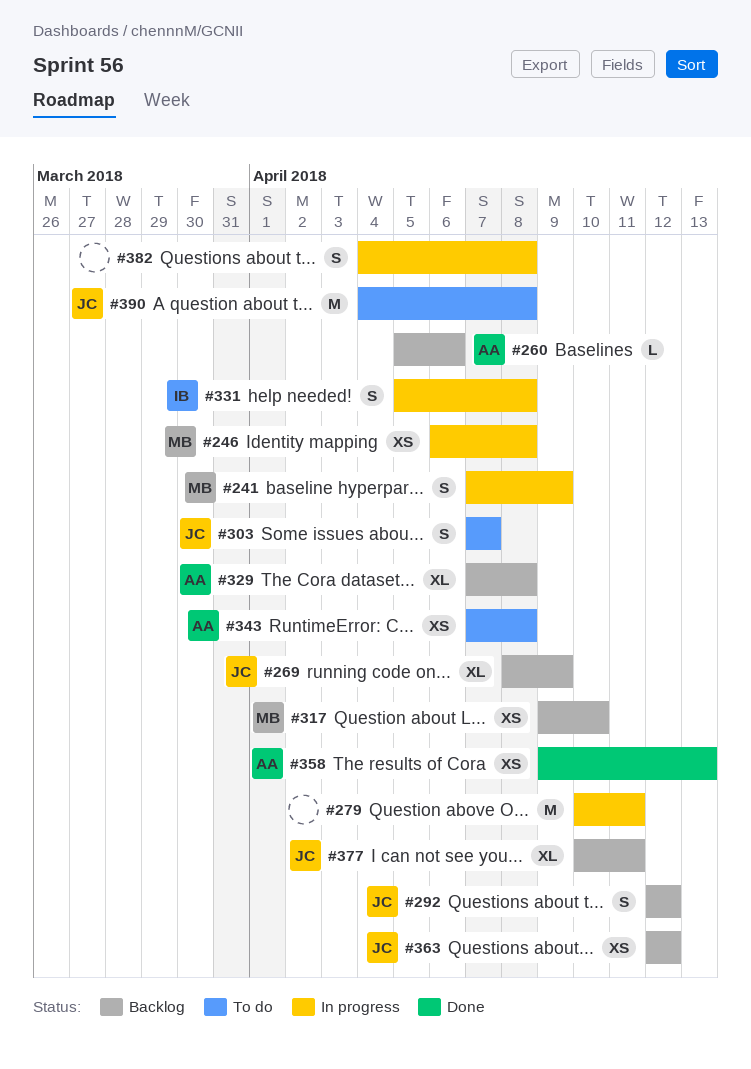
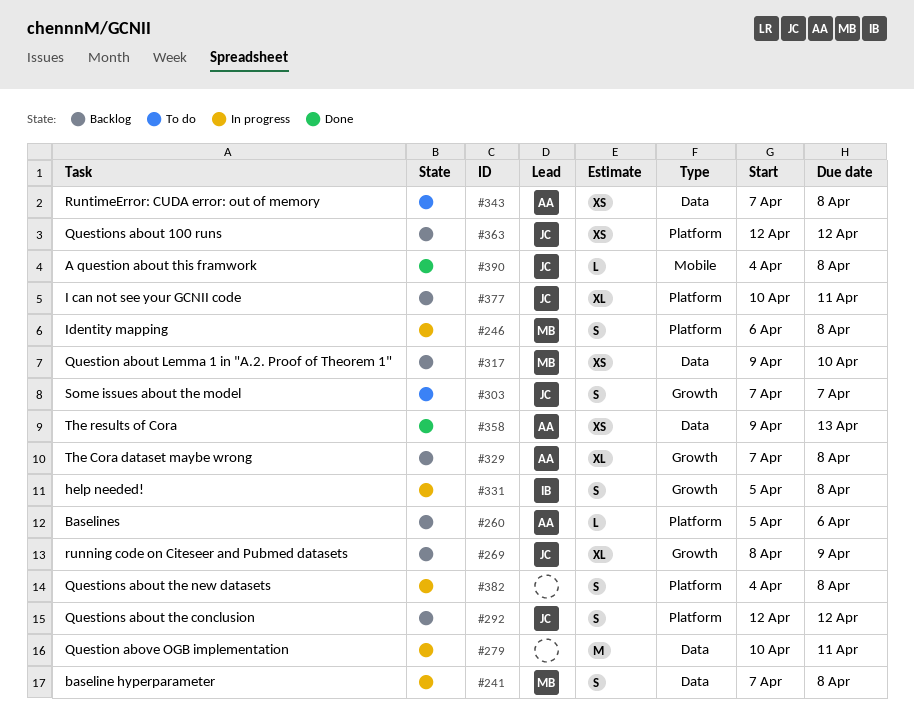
#241, due: Apr 9 -> Apr 8
#246, estimate: XS -> S
#390, status: To do -> Done
#390, estimate: M -> L

